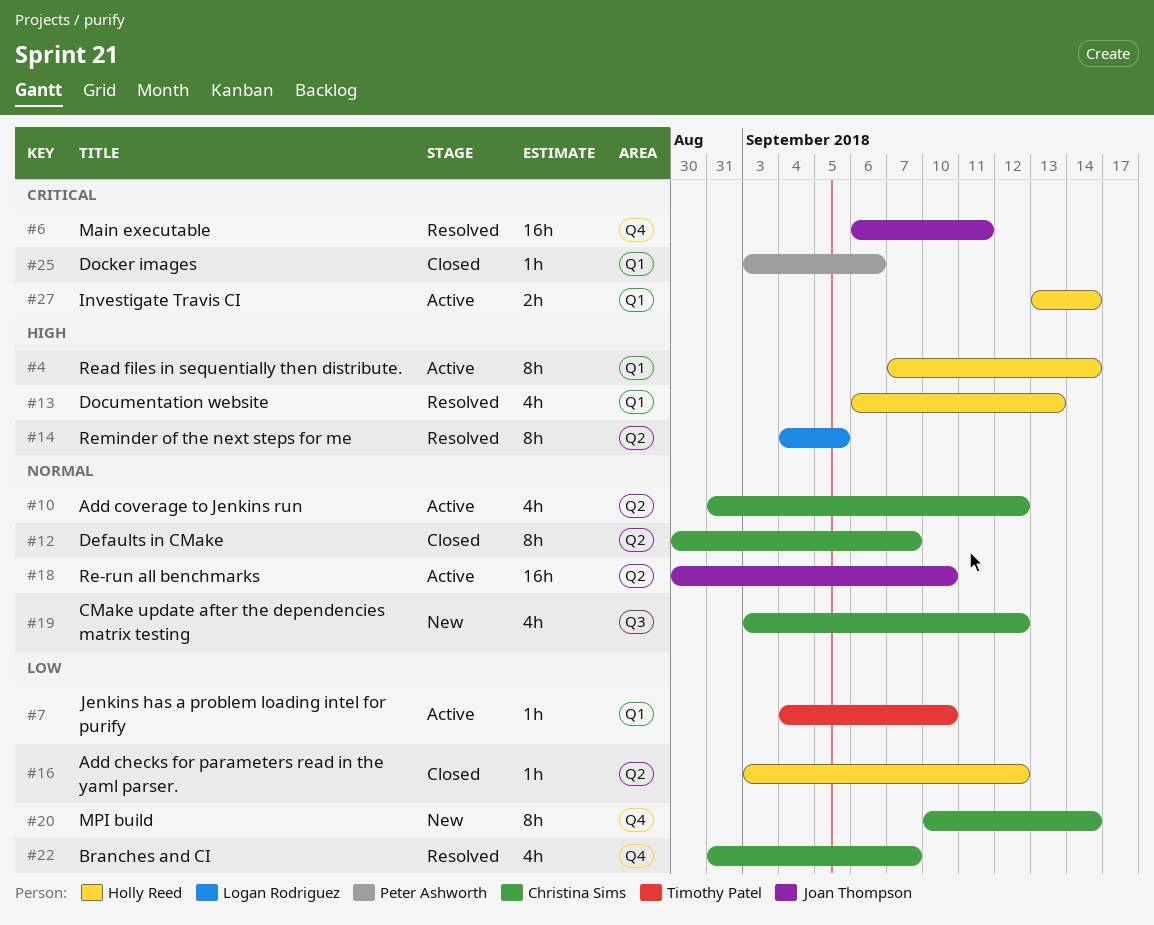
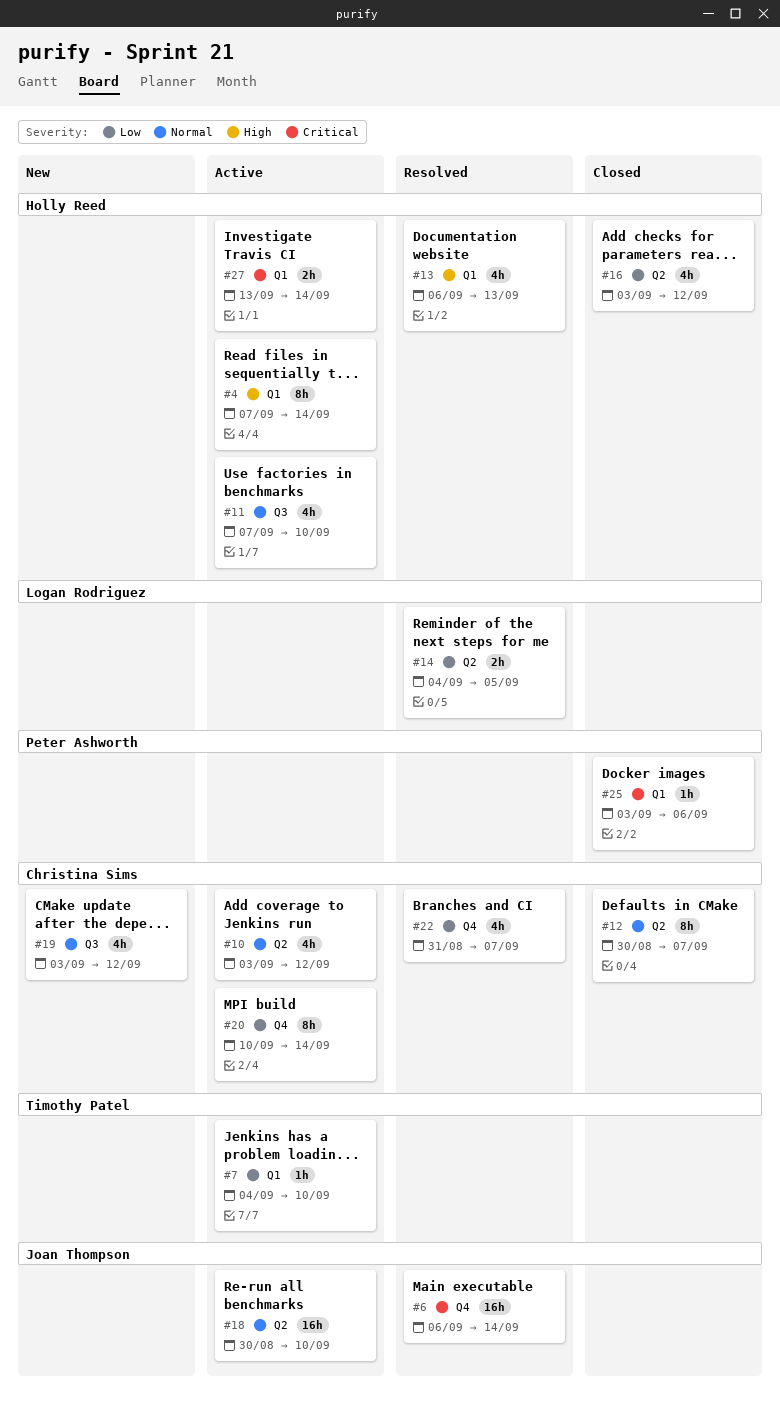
#6, due: Sep 11 -> Sep 14
#10, start: Aug 31 -> Sep 3
#11: none -> present
#14, priority: High -> Low
#14, estimate: 8h -> 2h
#16, estimate: 1h -> 4h
#20, status: New -> Active

